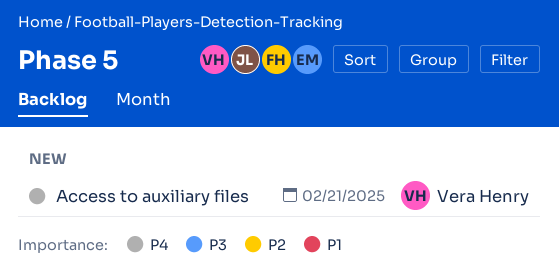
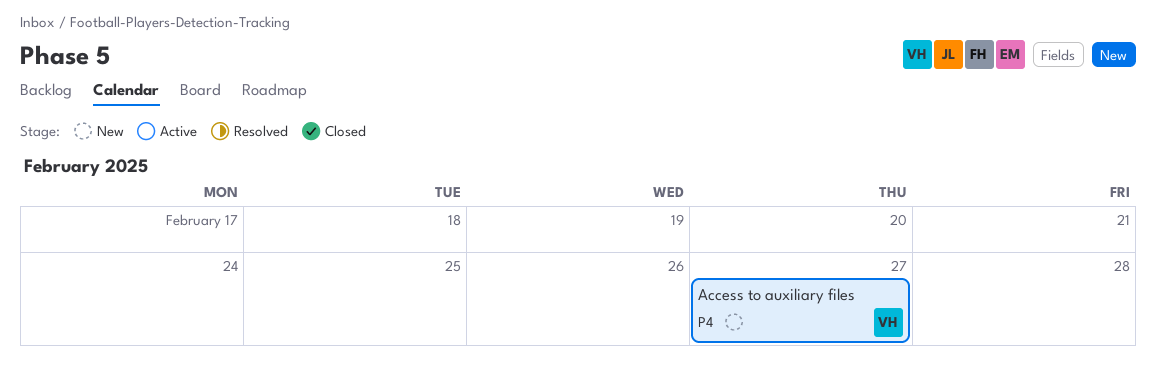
Access to auxiliary files, due: Feb 21 -> Feb 27

